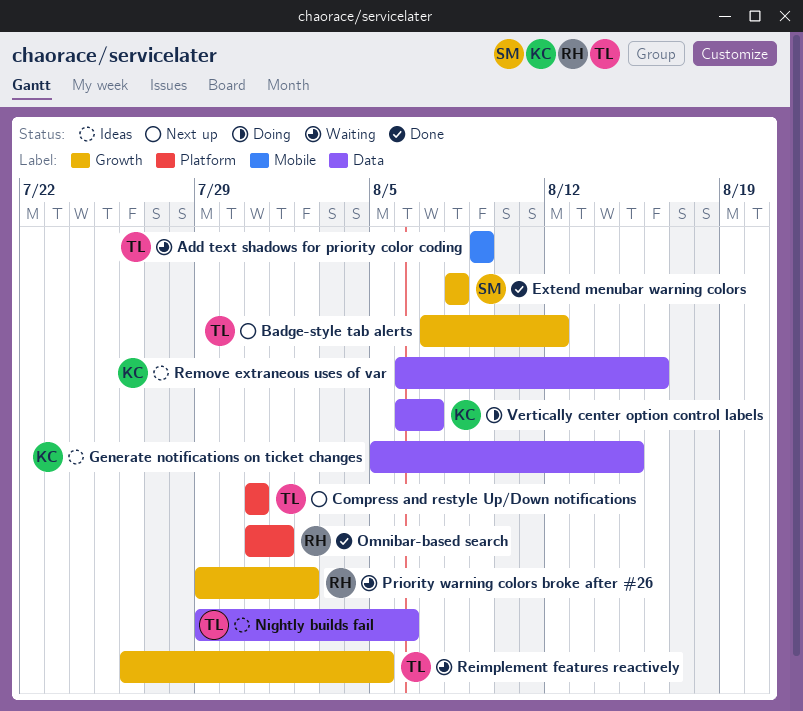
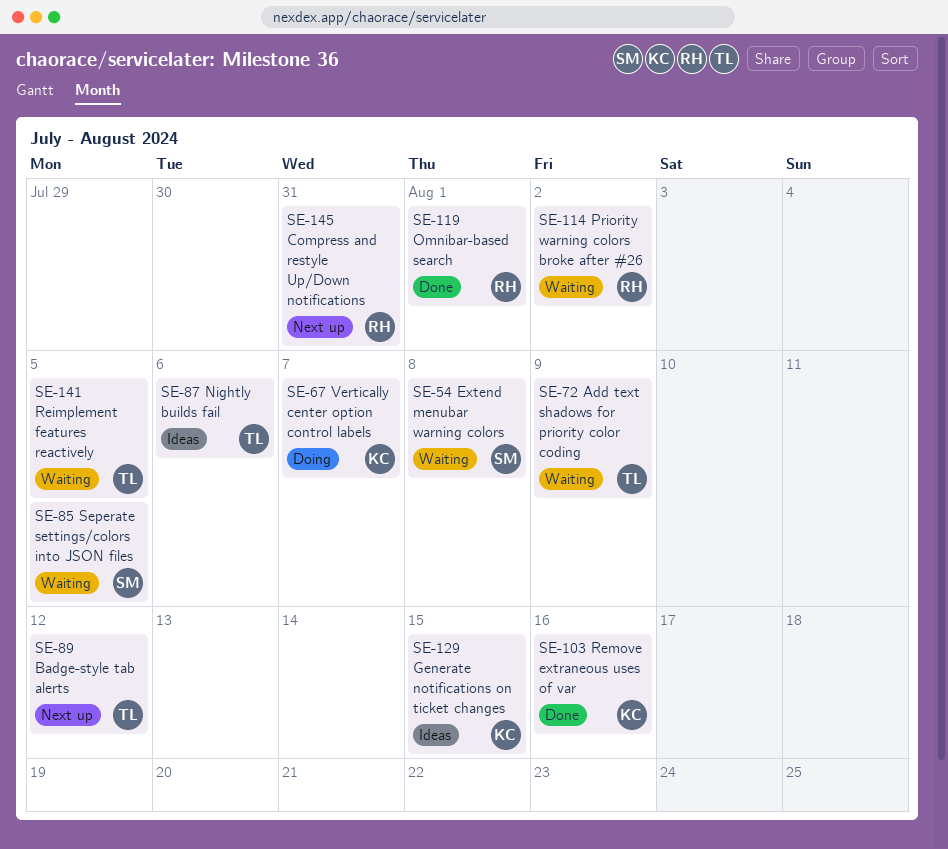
Compress and restyle Up/Down notifications, owner: TL -> RH
Extend menubar warning colors, status: Done -> Waiting
Remove extraneous uses of var, status: Ideas -> Done
Seperate settings/colors into JSON files: none -> present

